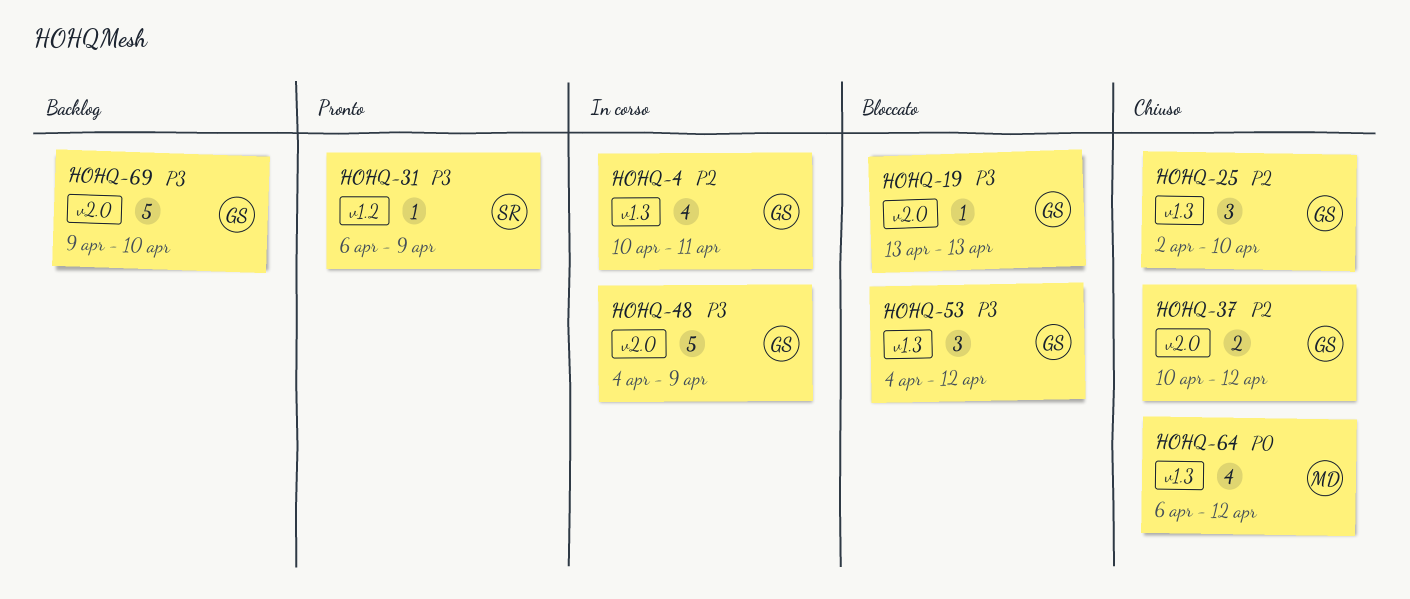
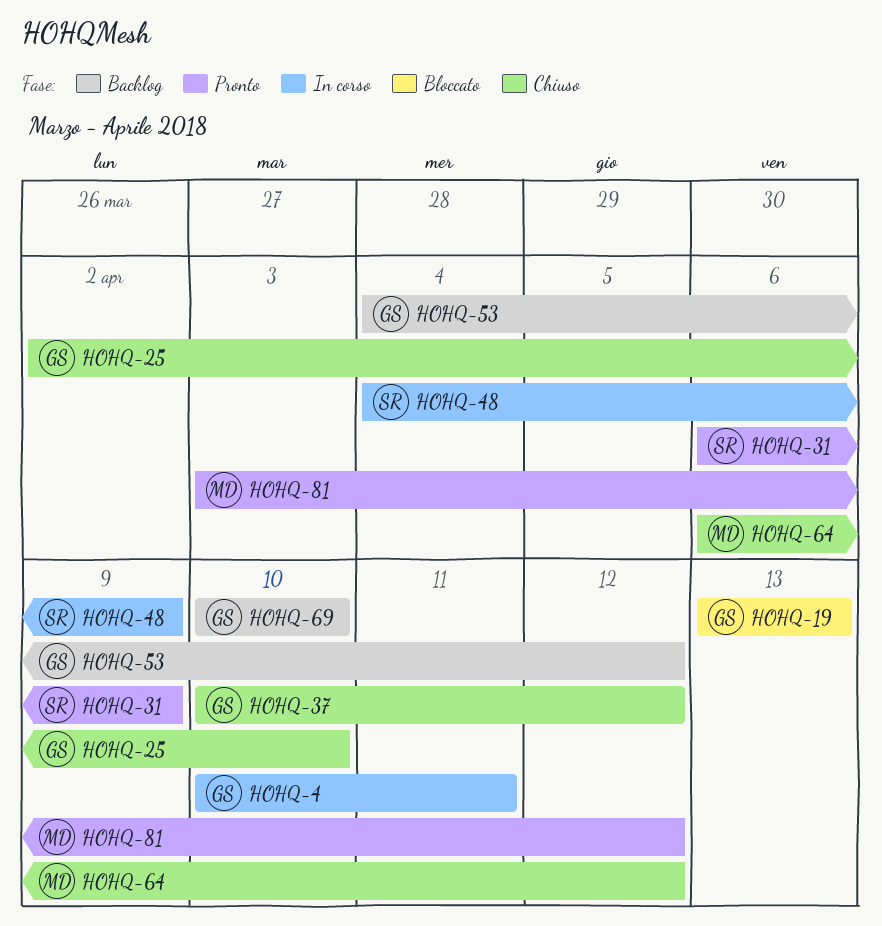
HOHQ-48, owner: GS -> SR
HOHQ-53, status: Bloccato -> Backlog
HOHQ-69, start: Apr 9 -> Apr 10
HOHQ-81: none -> present

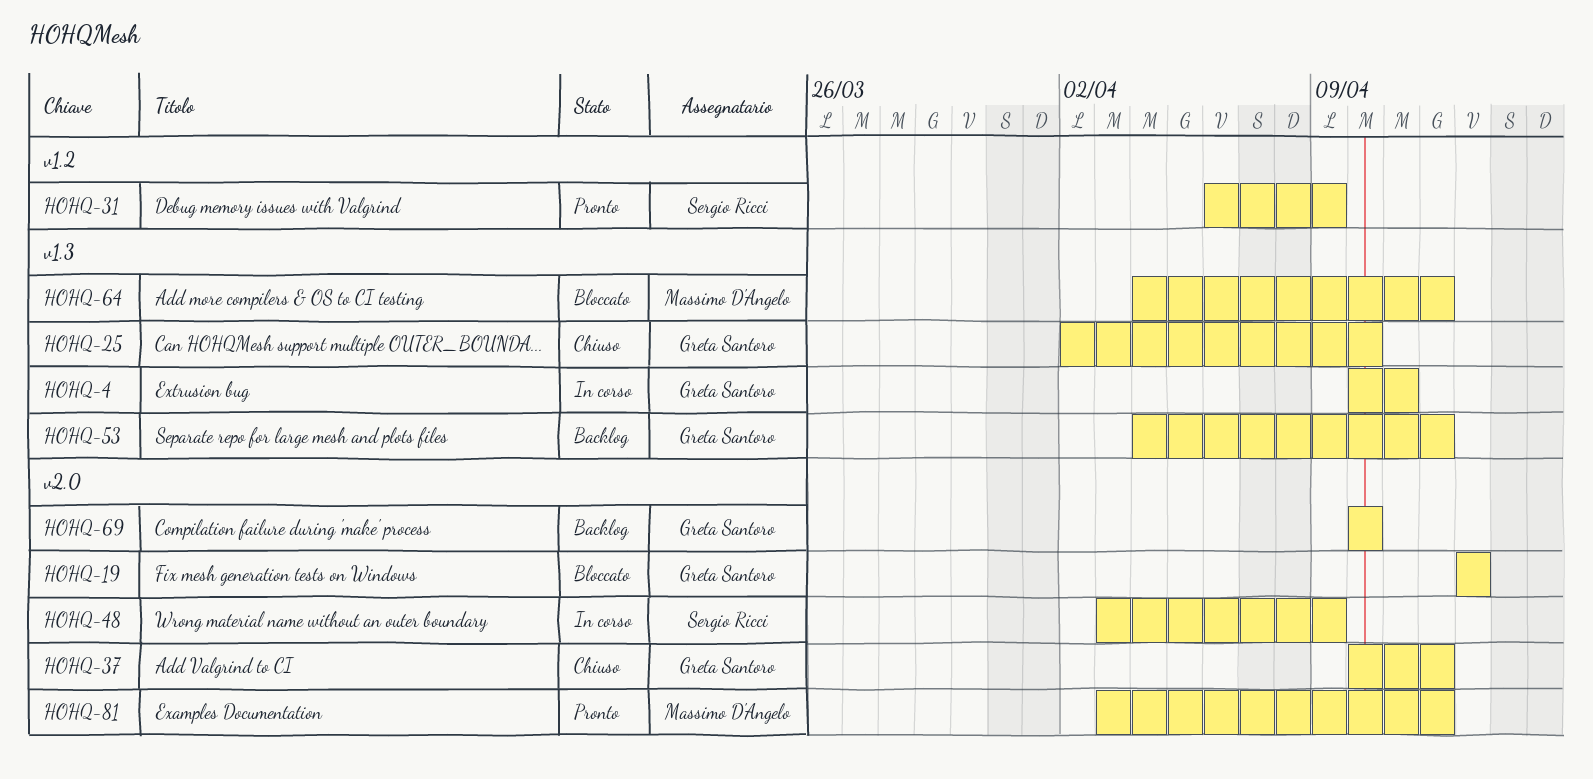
HOHQ-48, start: Apr 4 -> Apr 3
HOHQ-64, status: Chiuso -> Bloccato
HOHQ-64, start: Apr 6 -> Apr 4

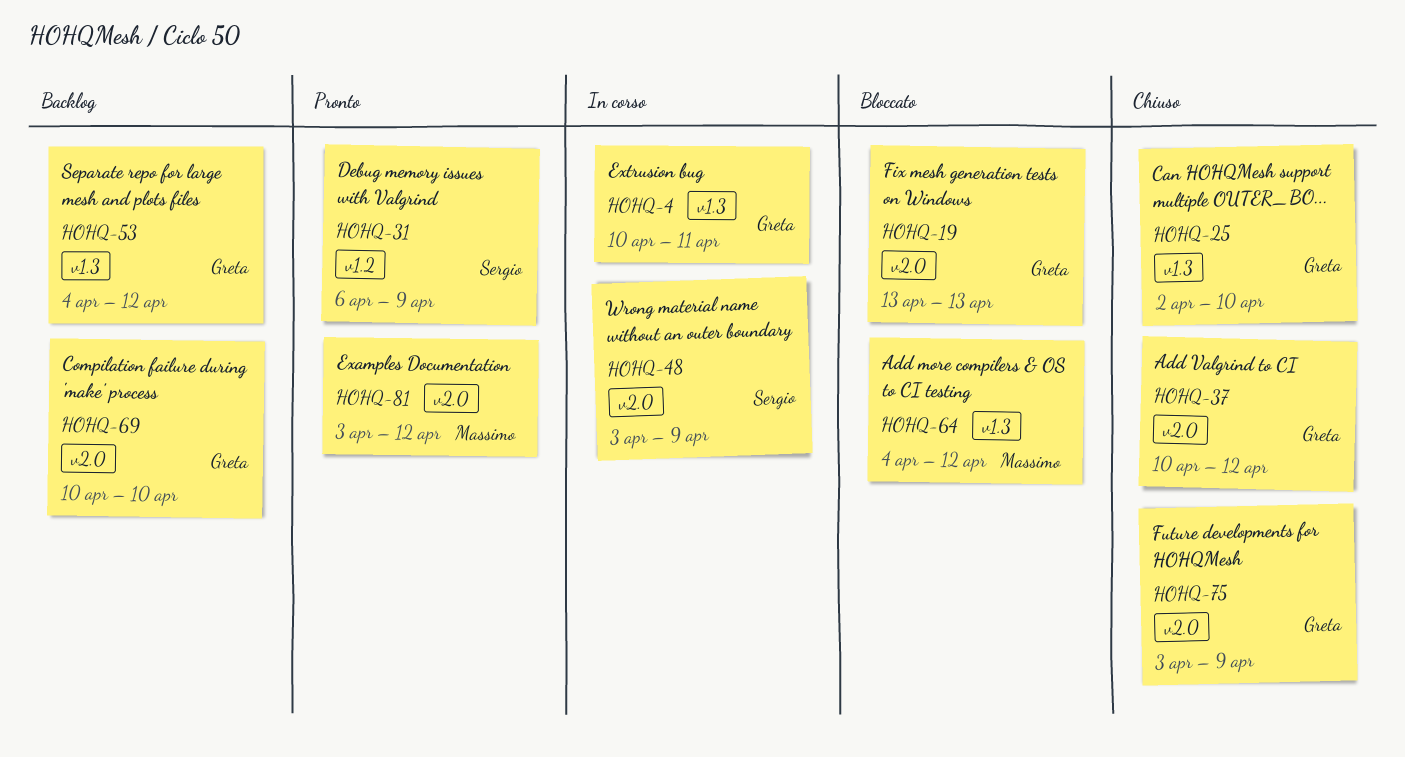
HOHQ-75: none -> present

